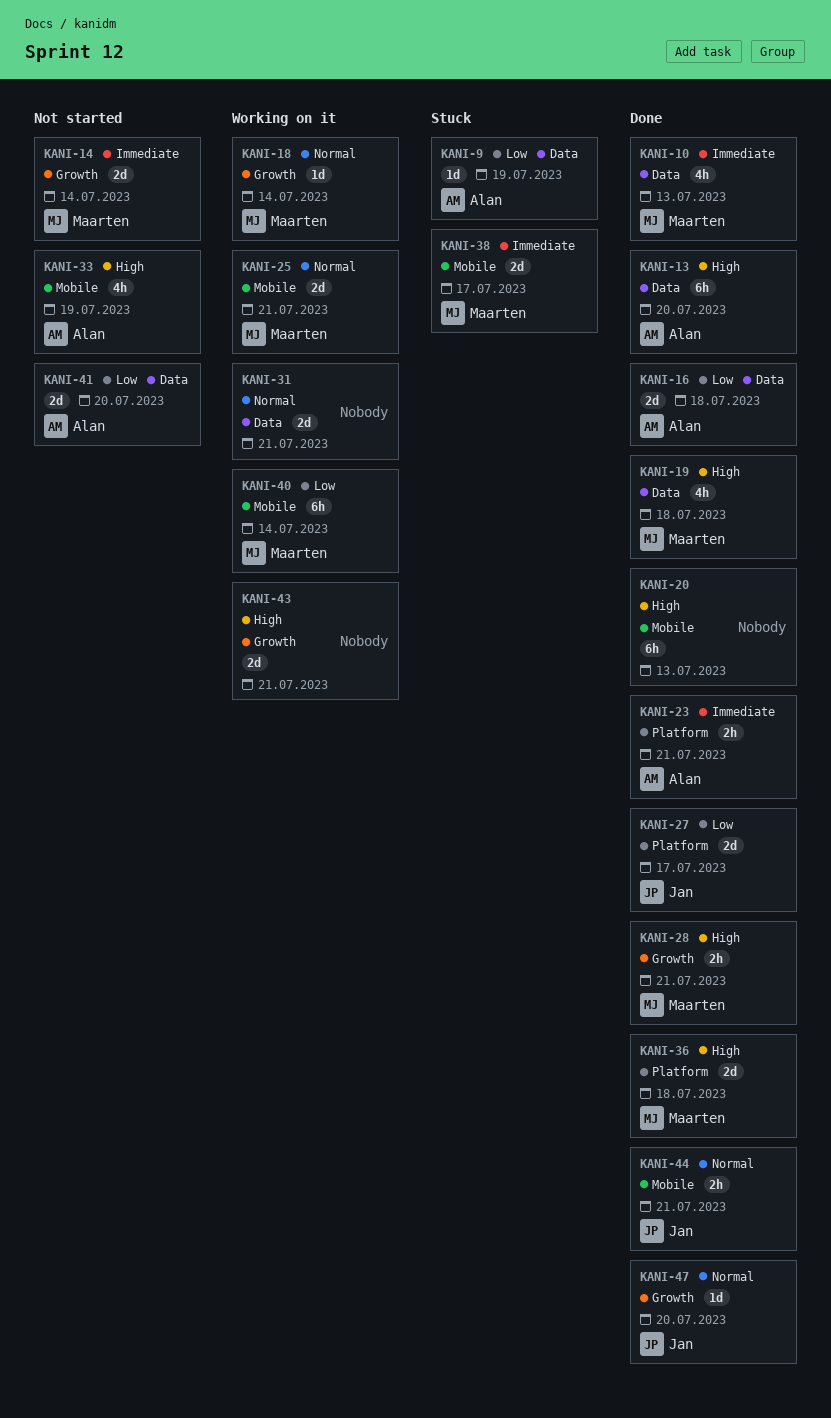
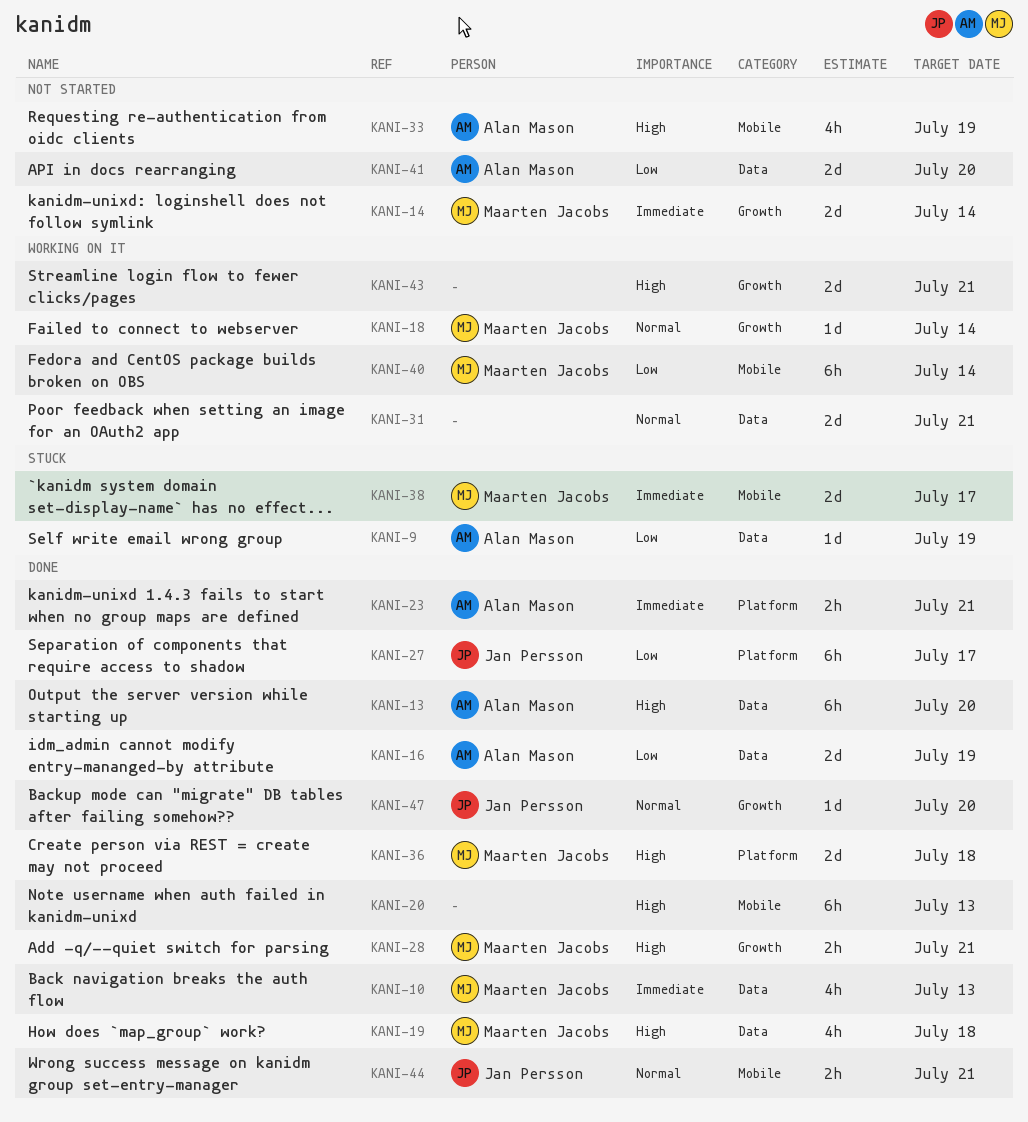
KANI-16, due: Jul 18 -> Jul 19
KANI-25: present -> none
KANI-27, estimate: 2d -> 6h

